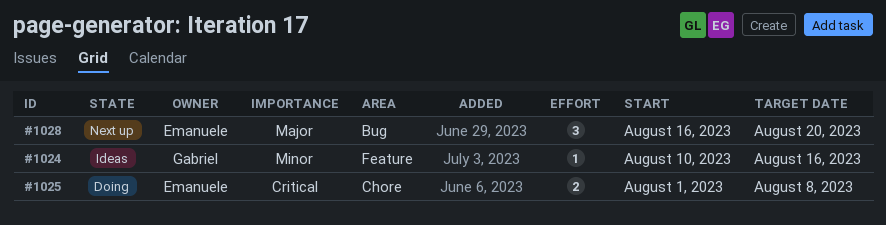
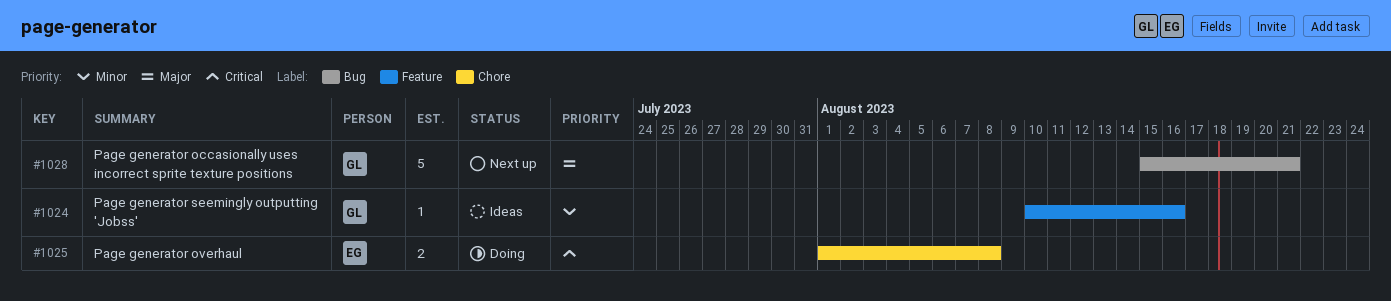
#1028, owner: Emanuele -> Gabriel
#1028, estimate: 3 -> 5
#1028, start: Aug 16 -> Aug 15
#1028, due: Aug 20 -> Aug 21

